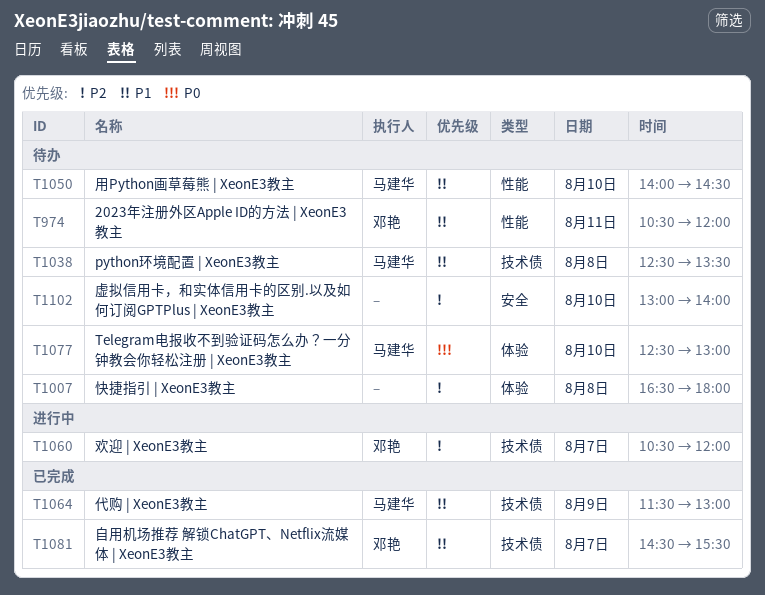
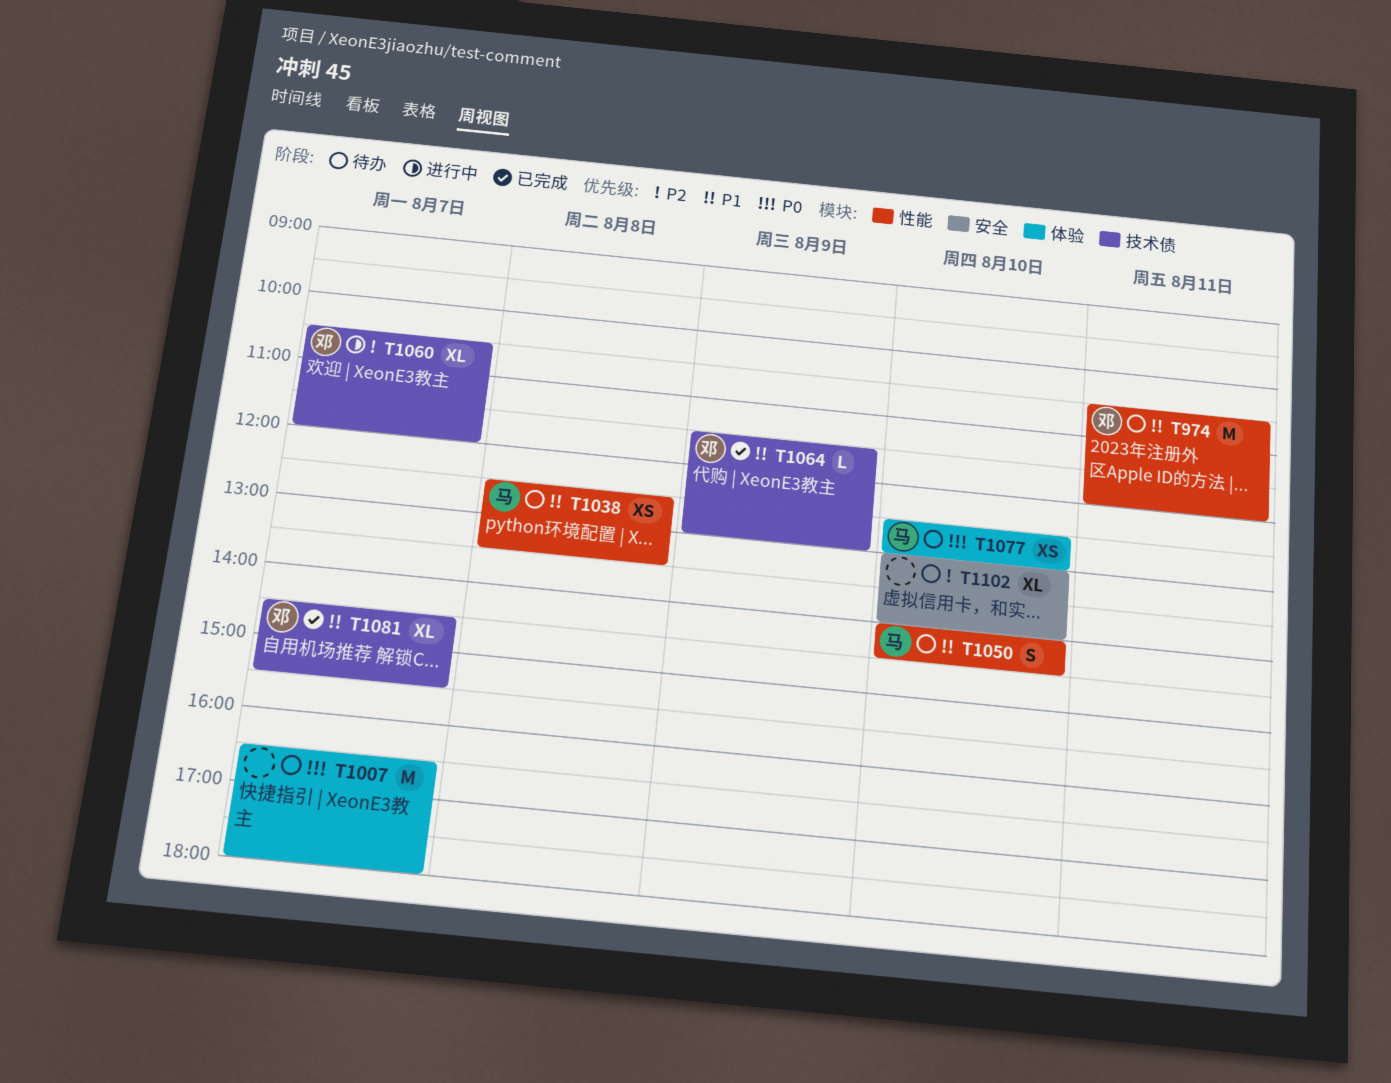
T1007, priority: P2 -> P0
T1007, day: Aug 8 -> Aug 7
T1038, label: 技术债 -> 性能
T1064, owner: 马建华 -> 邓艳

